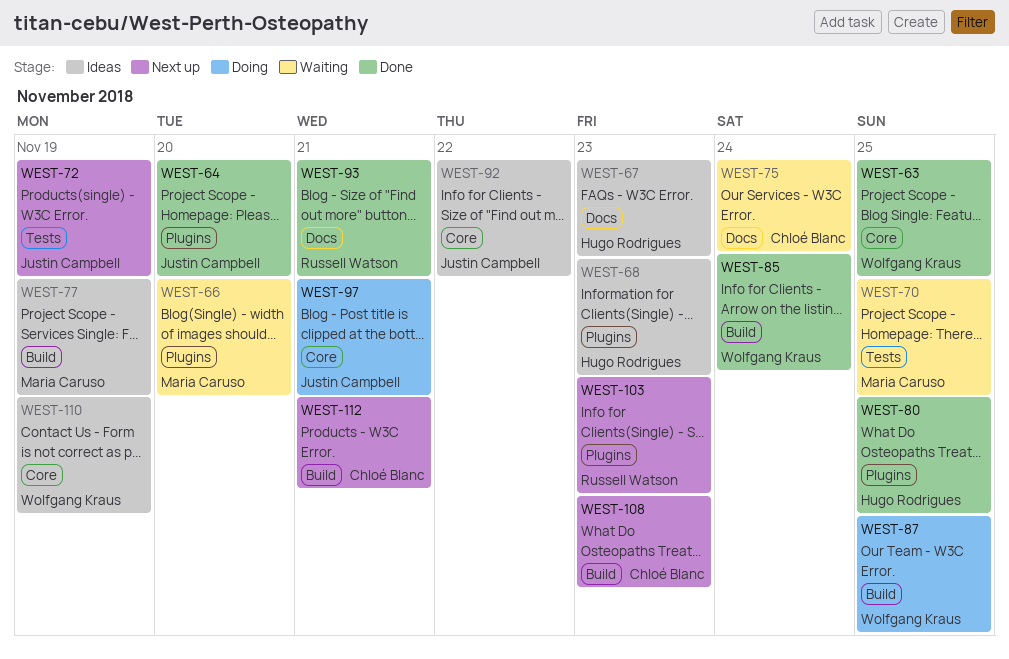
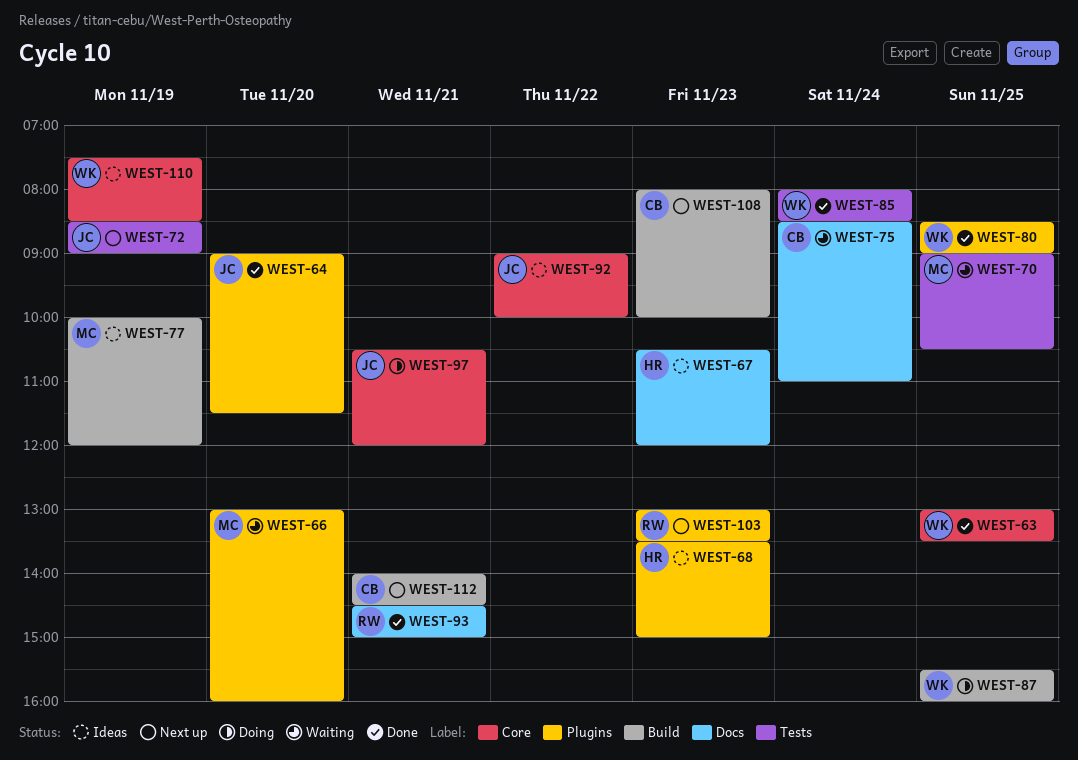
WEST-80, owner: Hugo Rodrigues -> Wolfgang Kraus
WEST-85, label: Build -> Tests

